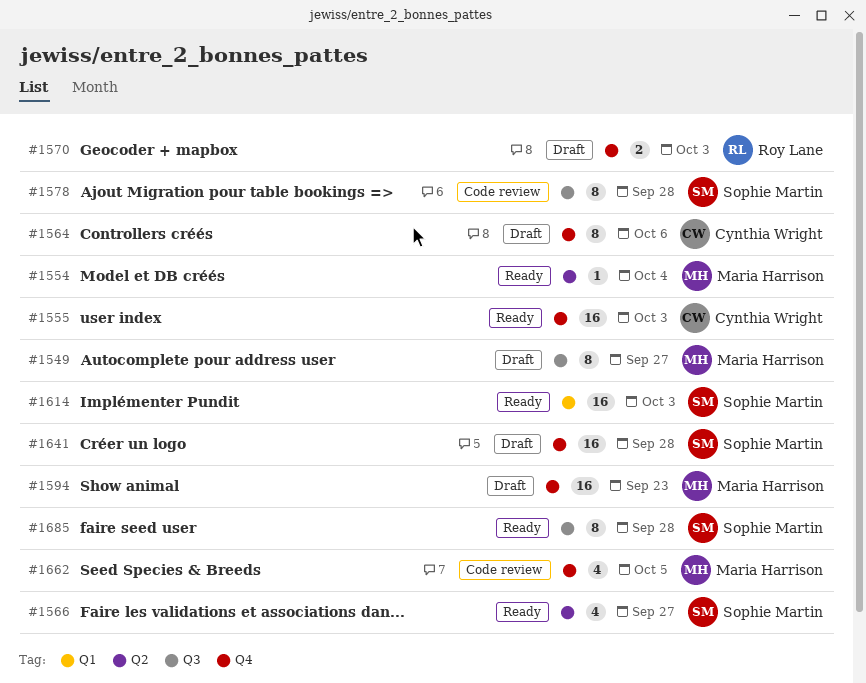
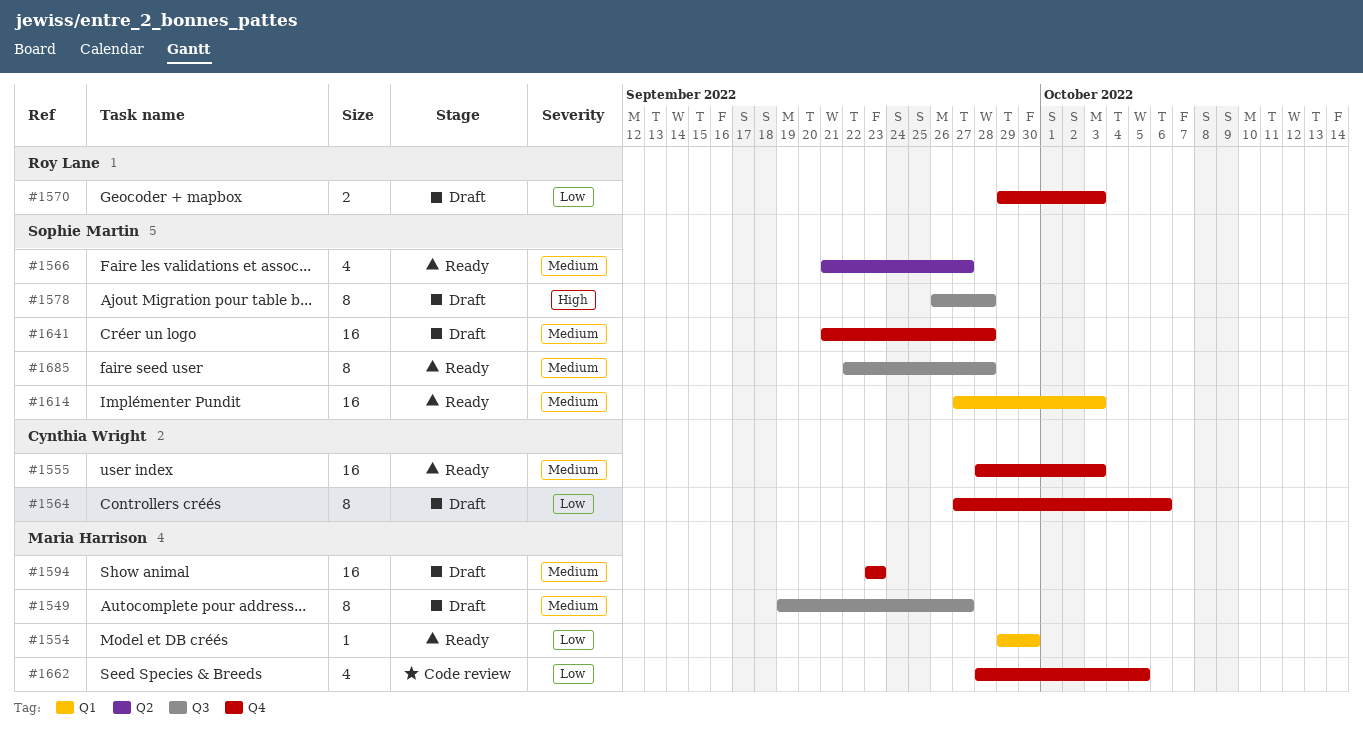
#1554, label: Q2 -> Q1
#1554, due: Oct 4 -> Sep 30
#1578, status: Code review -> Draft

